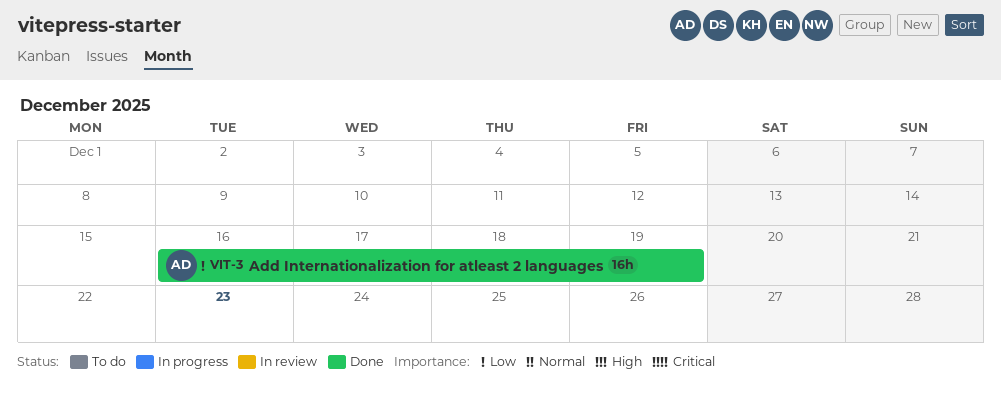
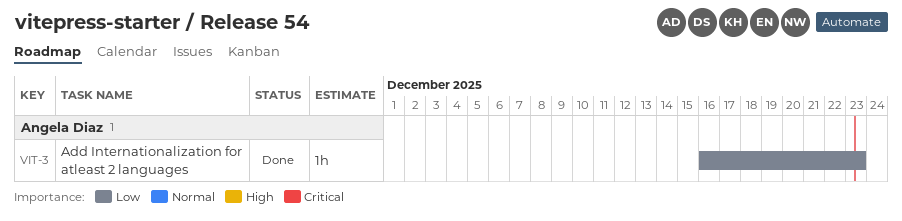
VIT-3, estimate: 16h -> 1h
VIT-3, due: Dec 19 -> Dec 23

